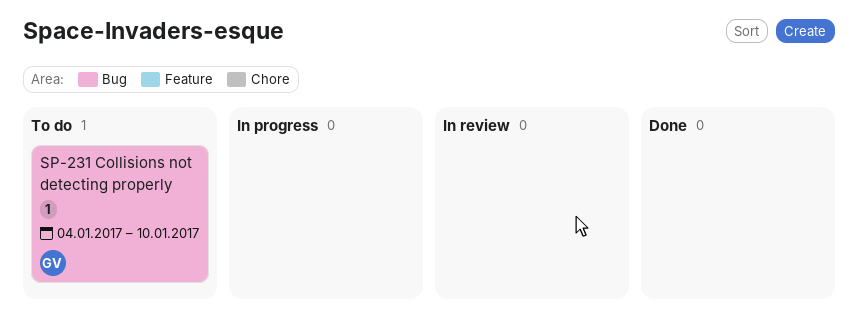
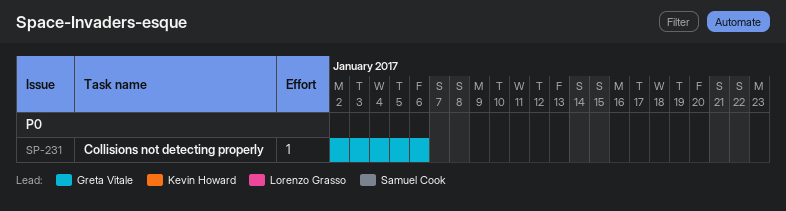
SP-231, start: Jan 4 -> Jan 2
SP-231, due: Jan 10 -> Jan 6

